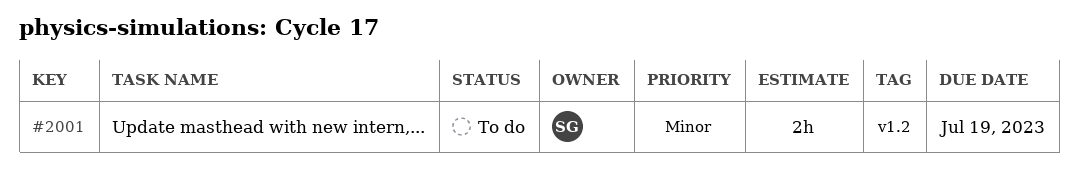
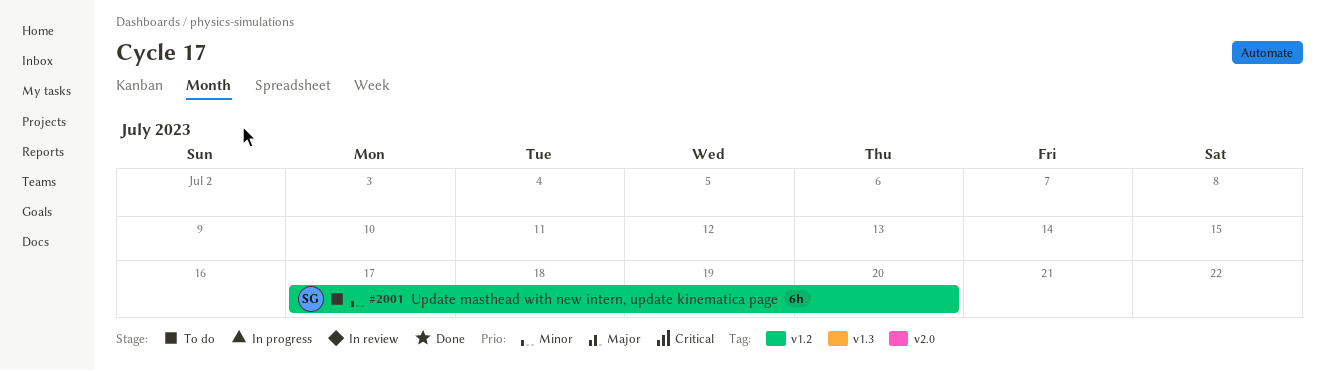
#2001, estimate: 2h -> 6h
#2001, due: Jul 19 -> Jul 20

